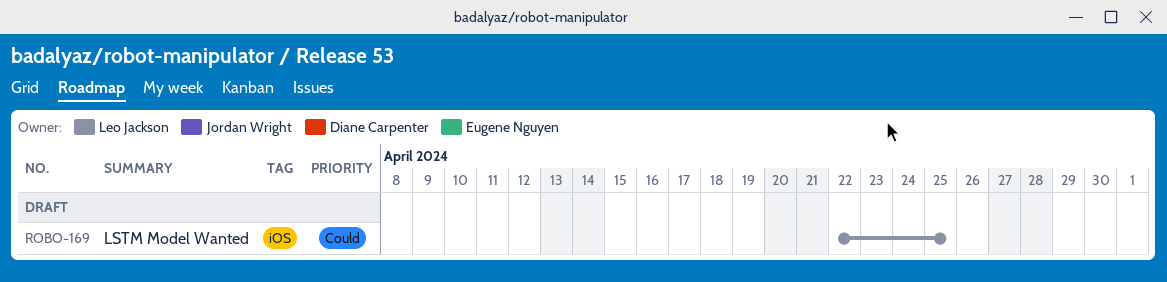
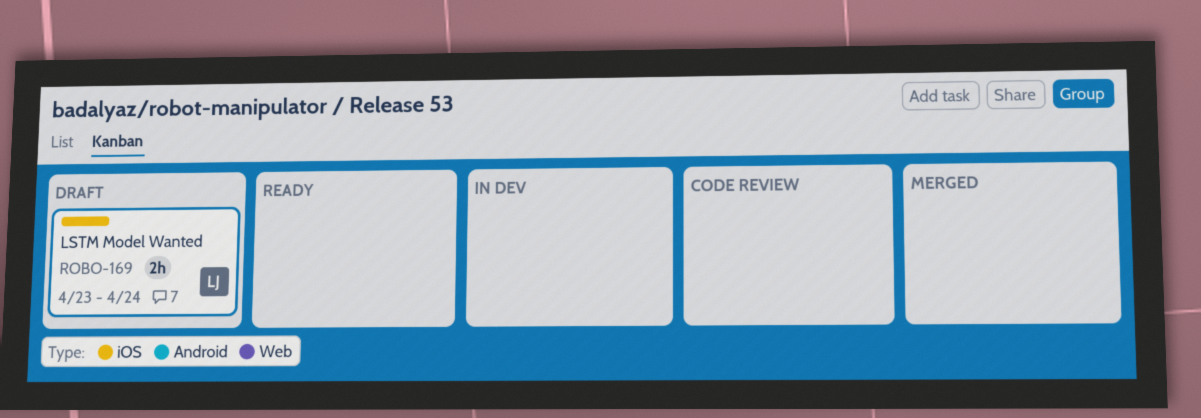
ROBO-169, start: Apr 22 -> Apr 23
ROBO-169, due: Apr 25 -> Apr 24

